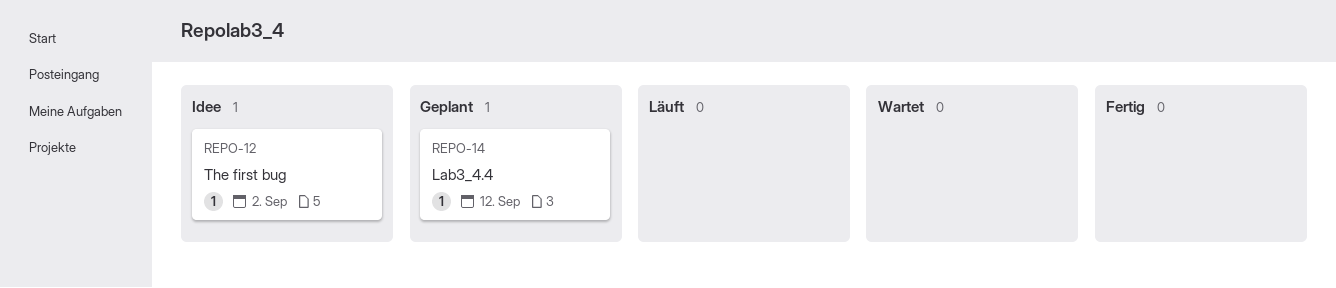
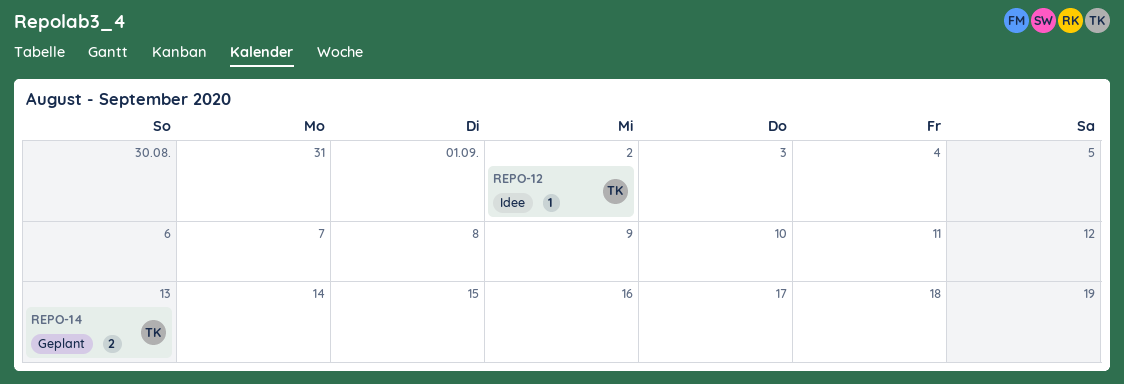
REPO-14, estimate: 1 -> 2
REPO-14, due: Sep 12 -> Sep 13

